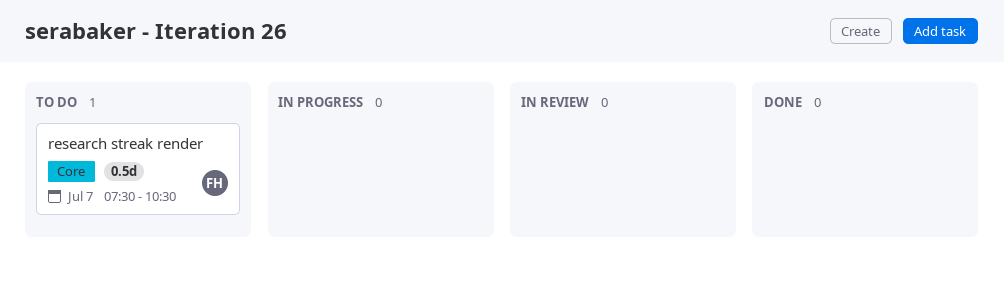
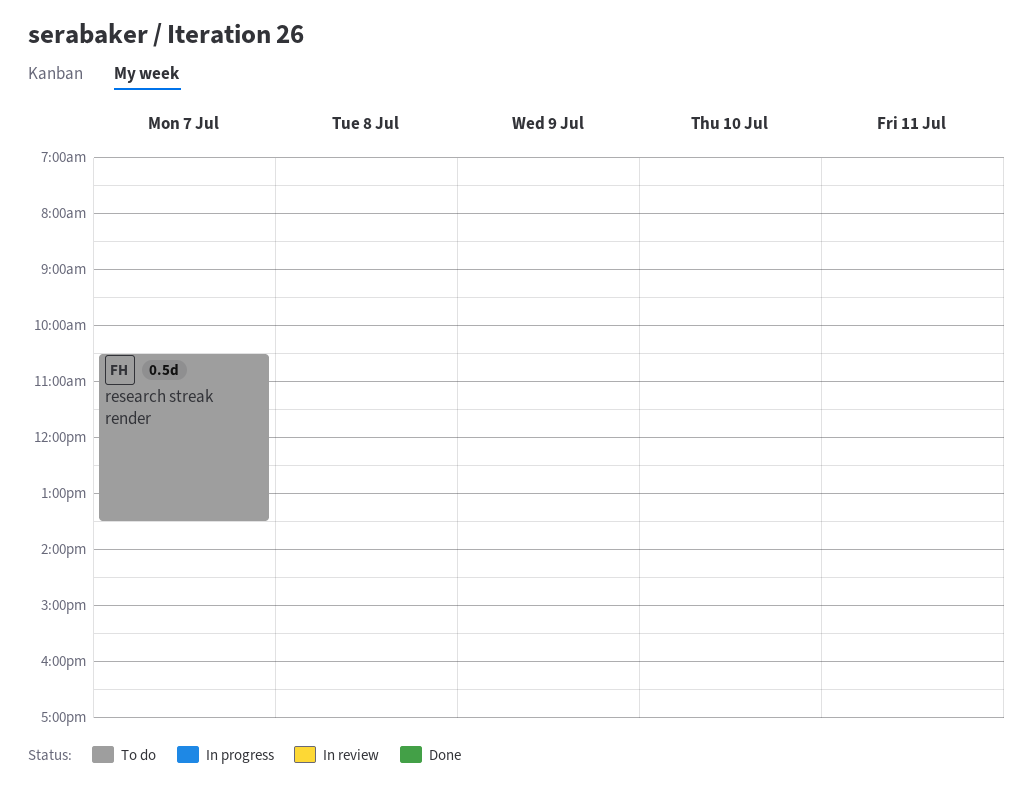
research streak render, begins: 07:30 -> 10:30
research streak render, ends: 10:30 -> 13:30

